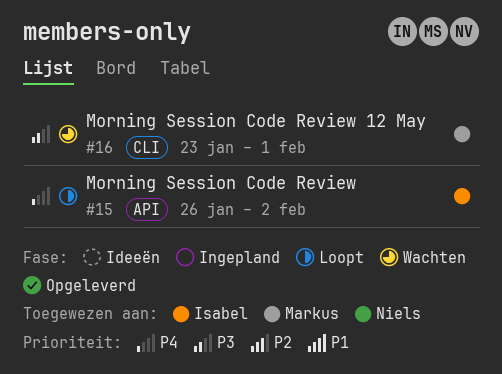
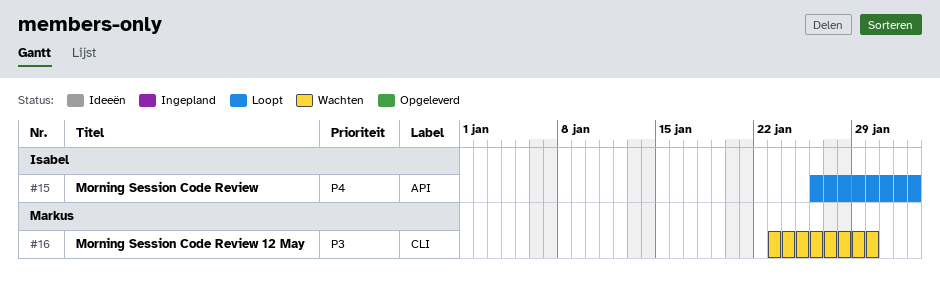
#16, due: Feb 1 -> Jan 30

